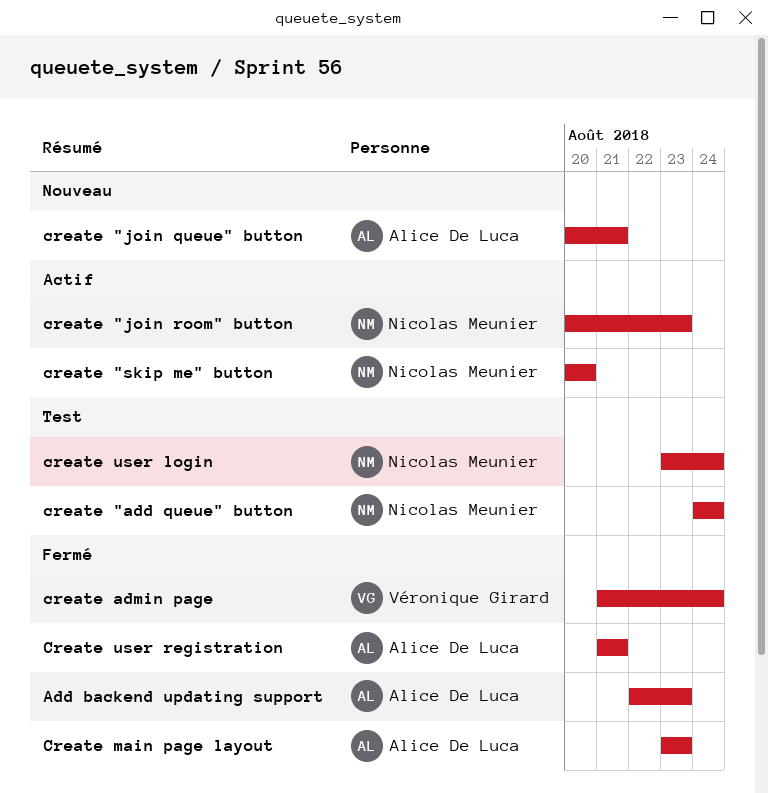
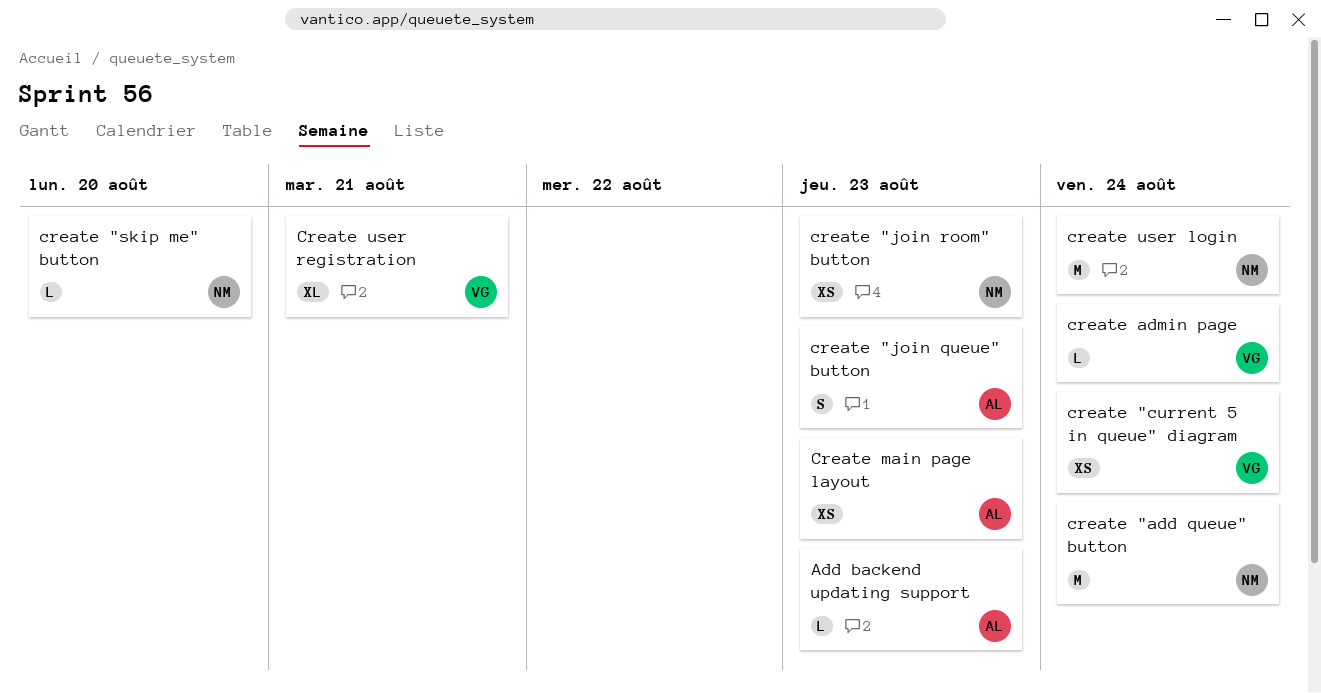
create "current 5 in queue" diagram: none -> present
create "join queue" button, due: Aug 21 -> Aug 23
Create user registration, owner: Alice De Luca -> Véronique Girard

